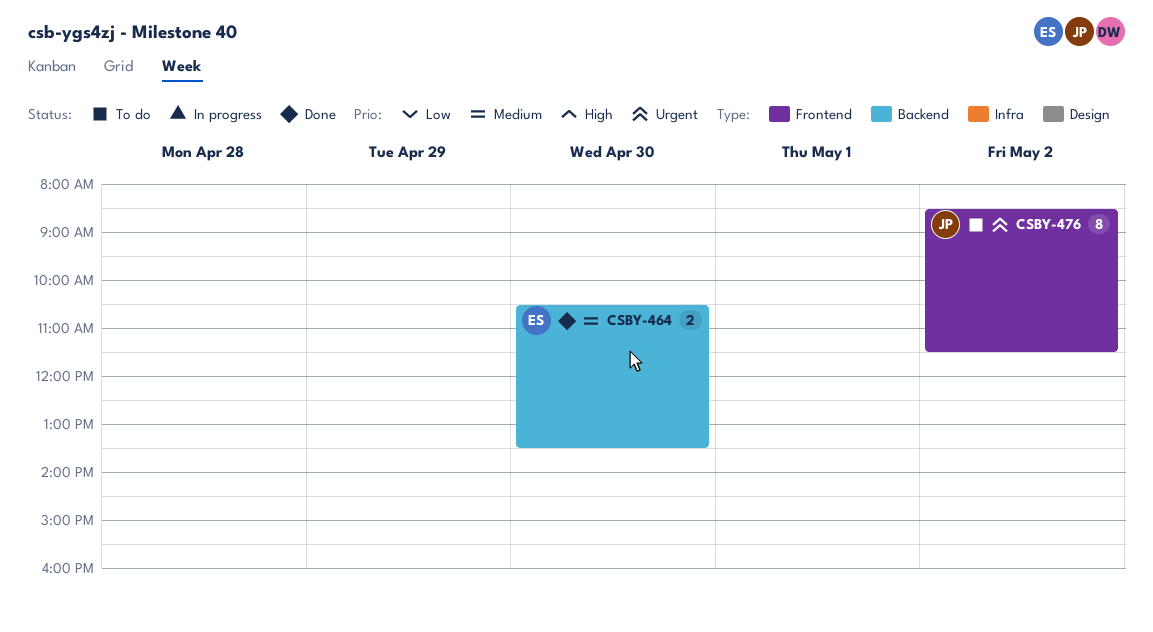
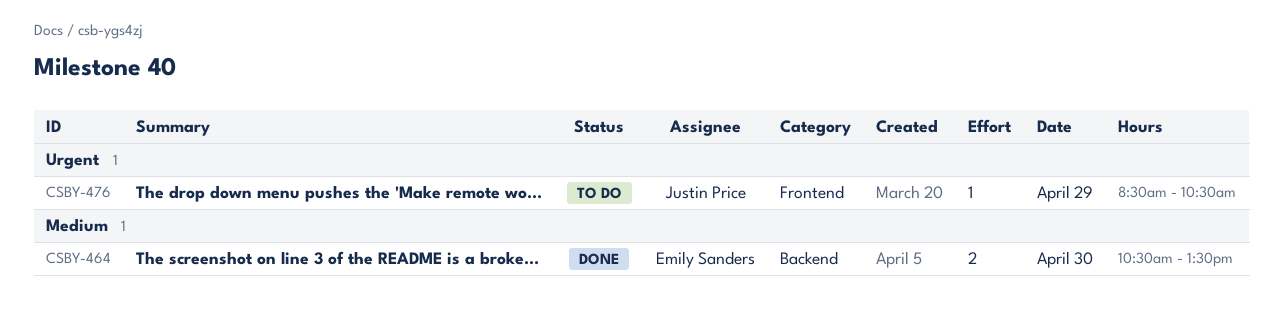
CSBY-476, estimate: 8 -> 1
CSBY-476, day: May 2 -> Apr 29
CSBY-476, ends: 11:30 -> 10:30

